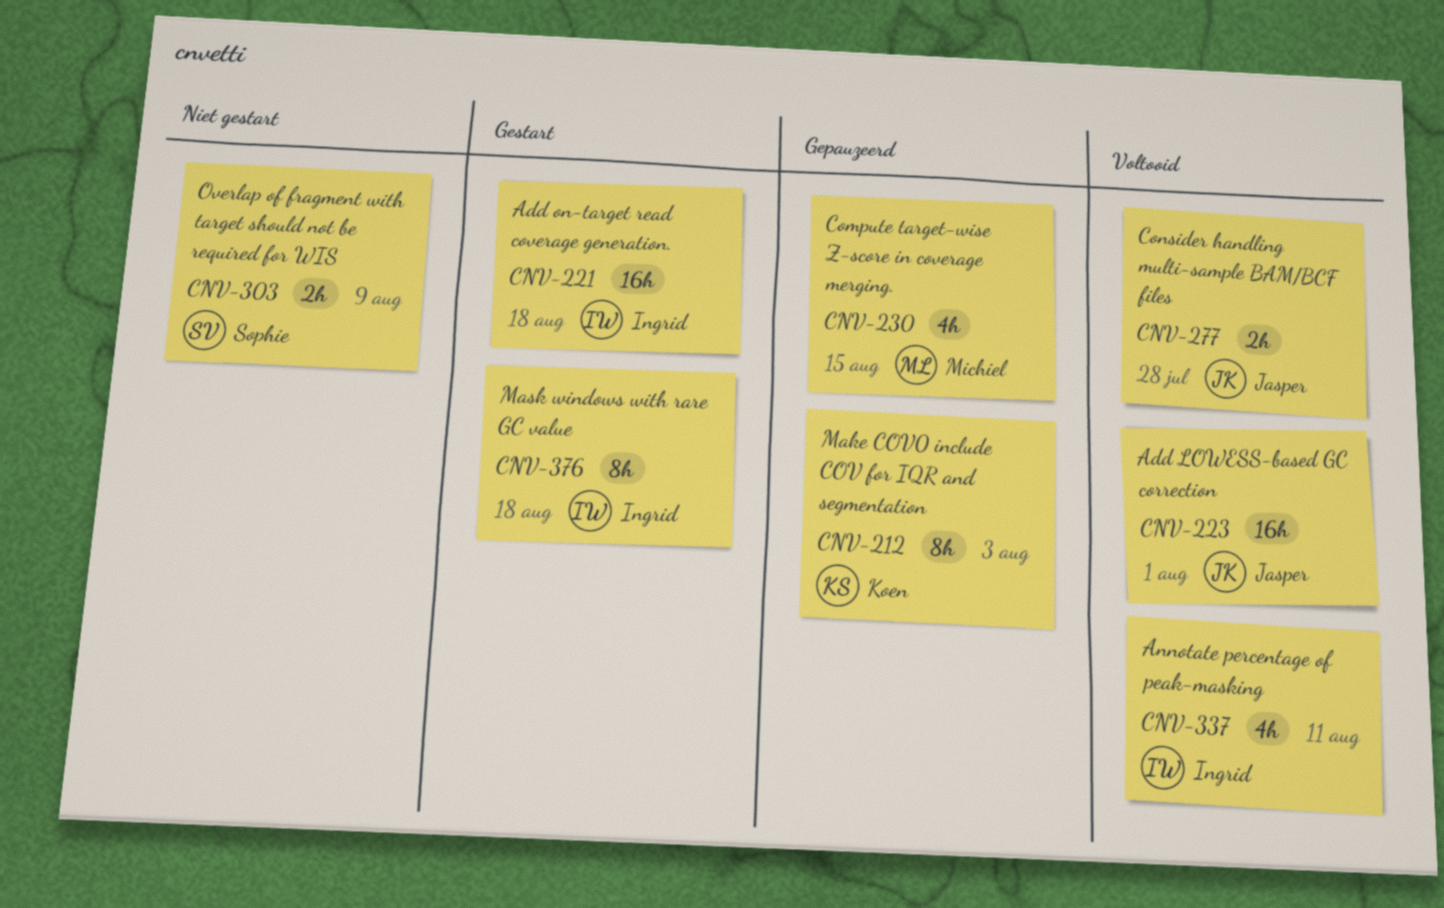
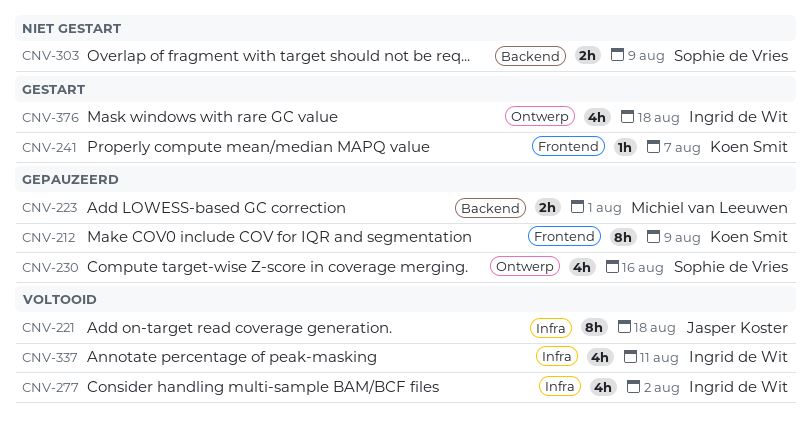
CNV-212, due: Aug 3 -> Aug 9
CNV-221, status: Gestart -> Voltooid
CNV-221, owner: Ingrid de Wit -> Jasper Koster
CNV-221, estimate: 16h -> 8h
CNV-223, status: Voltooid -> Gepauzeerd
CNV-223, owner: Jasper Koster -> Michiel van Leeuwen
CNV-223, estimate: 16h -> 2h
CNV-230, owner: Michiel van Leeuwen -> Sophie de Vries
CNV-230, due: Aug 15 -> Aug 16
CNV-241: none -> present
CNV-277, owner: Jasper Koster -> Ingrid de Wit
CNV-277, estimate: 2h -> 4h
CNV-277, due: Jul 28 -> Aug 2
CNV-376, estimate: 8h -> 4h

